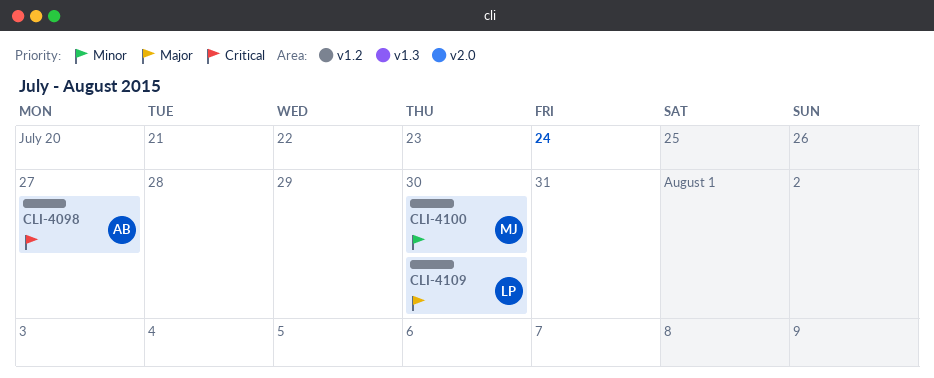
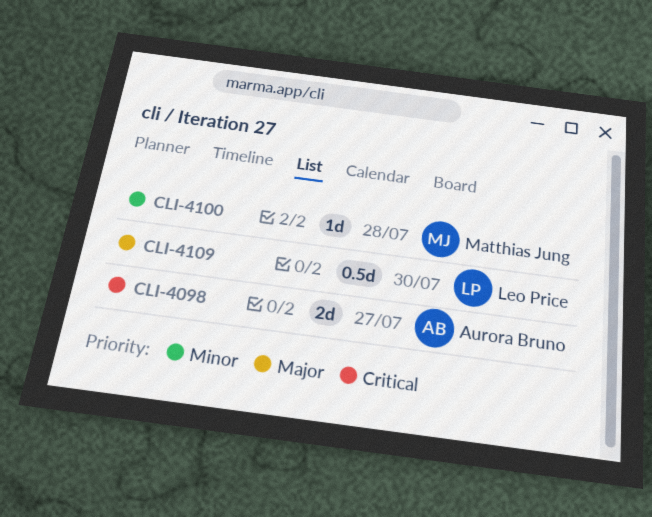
CLI-4100, due: Jul 30 -> Jul 28

